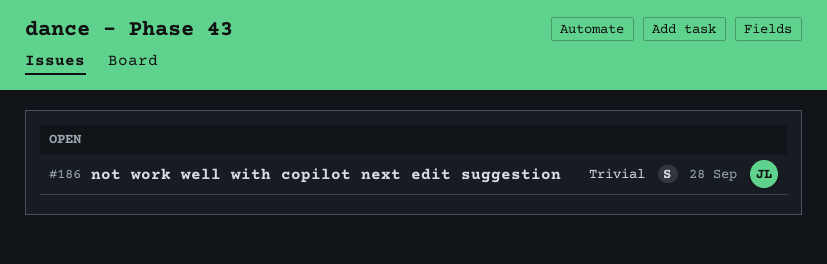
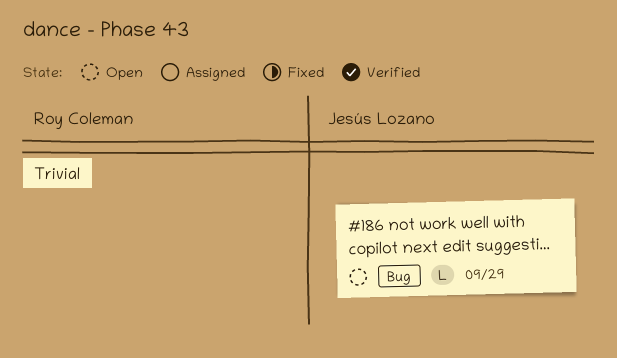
#186, estimate: S -> L
#186, due: Sep 28 -> Sep 29

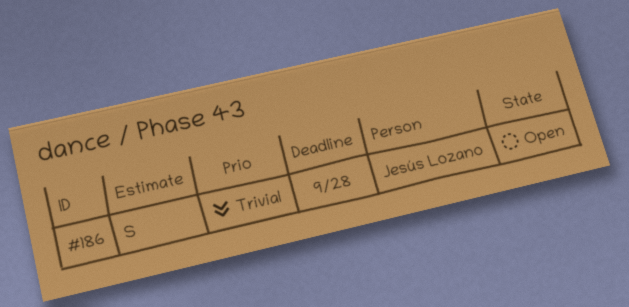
#186, estimate: L -> S
#186, due: Sep 29 -> Sep 28

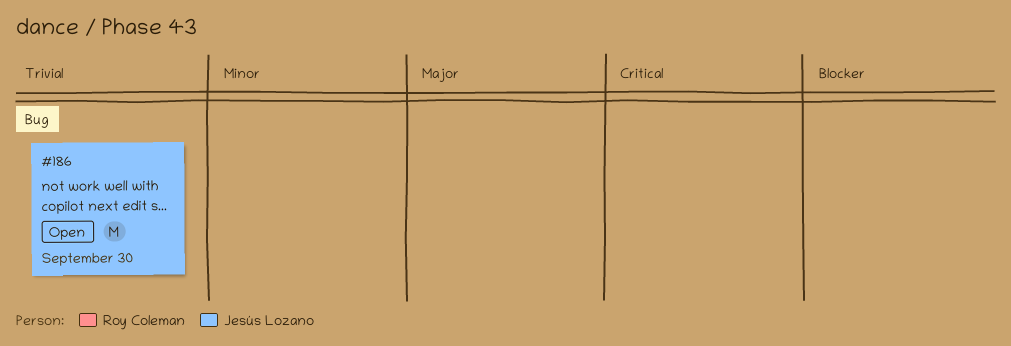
#186, estimate: S -> M
#186, due: Sep 28 -> Sep 30

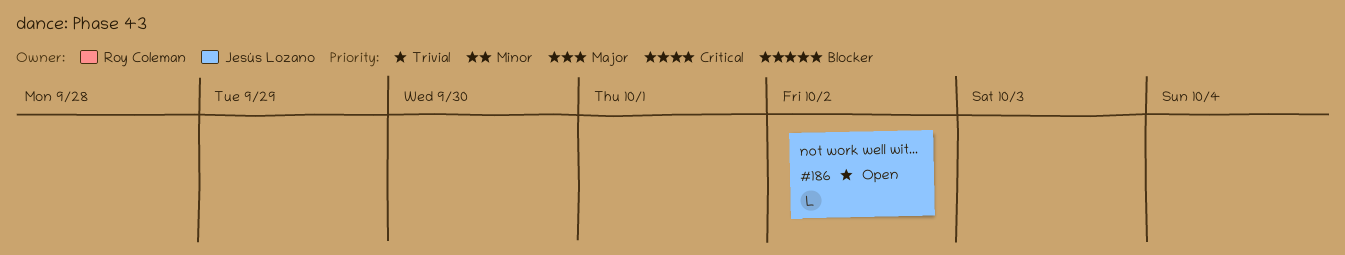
#186, estimate: M -> L
#186, due: Sep 30 -> Oct 2

